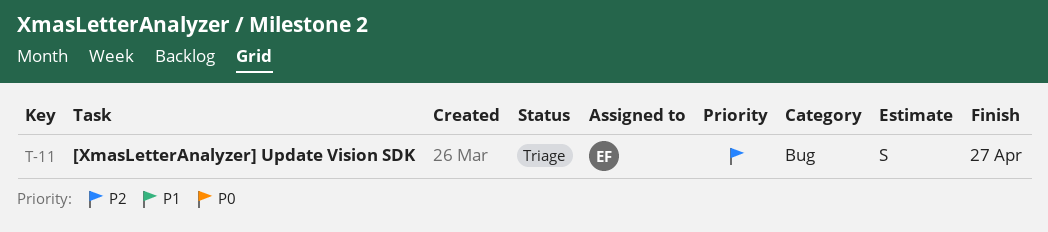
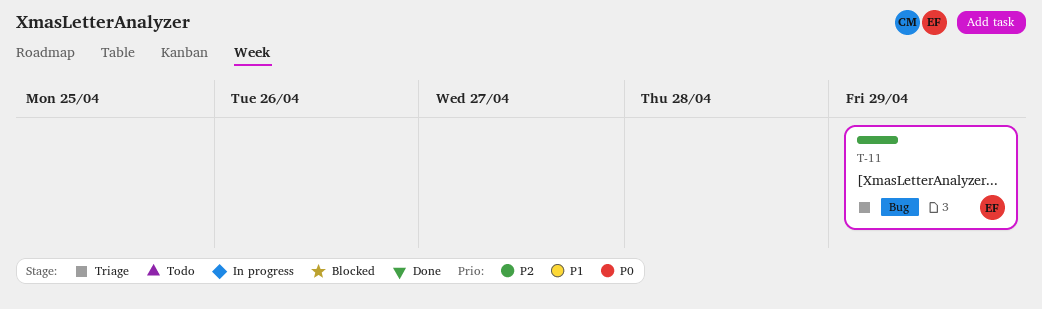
T-11, due: Apr 27 -> Apr 29

